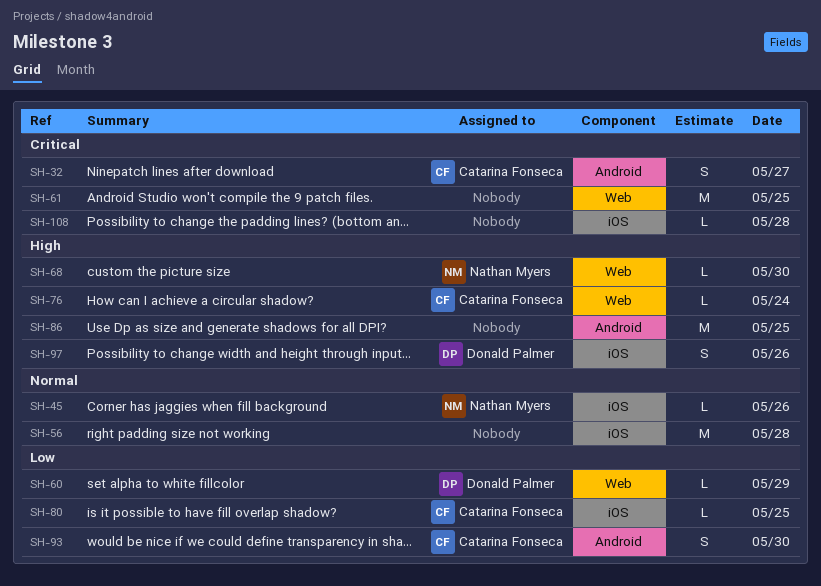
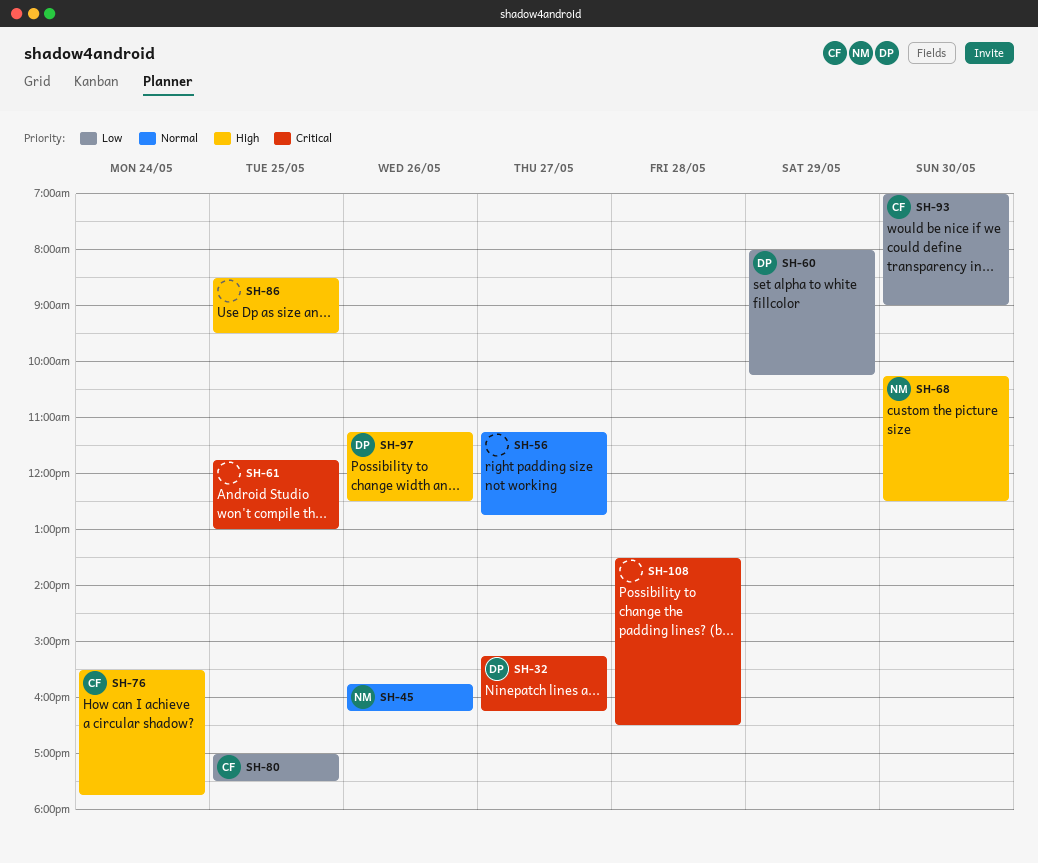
SH-32, owner: Catarina Fonseca -> Donald Palmer
SH-56, day: May 28 -> May 27

